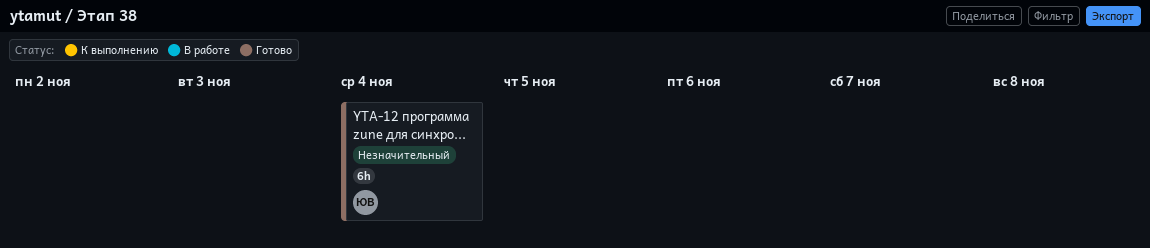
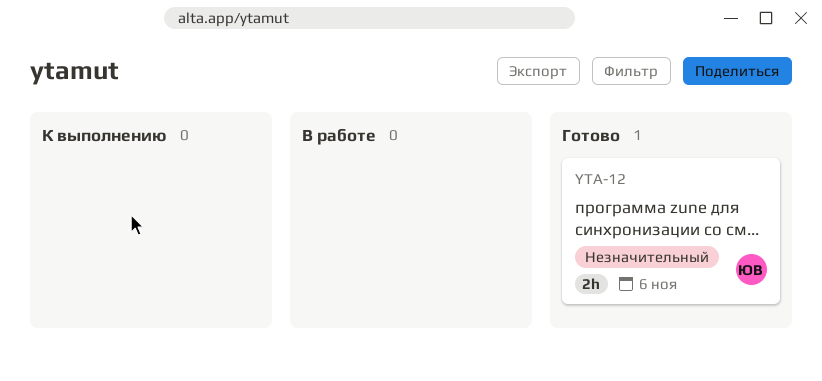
YTA-12, estimate: 6h -> 2h
YTA-12, due: Nov 4 -> Nov 6

